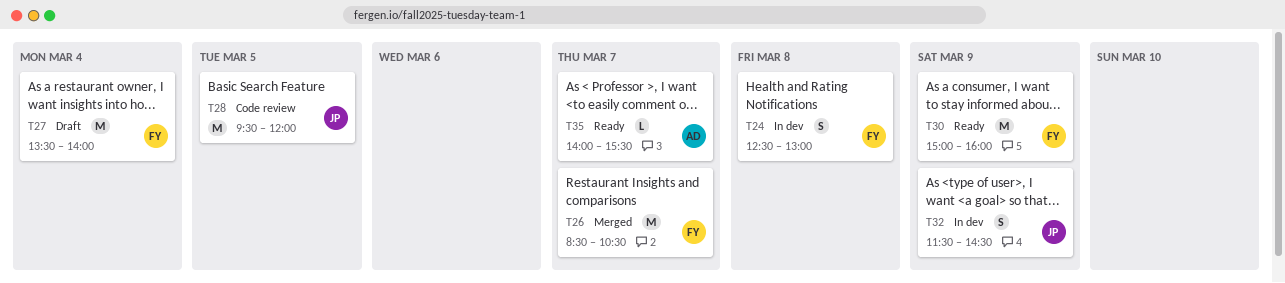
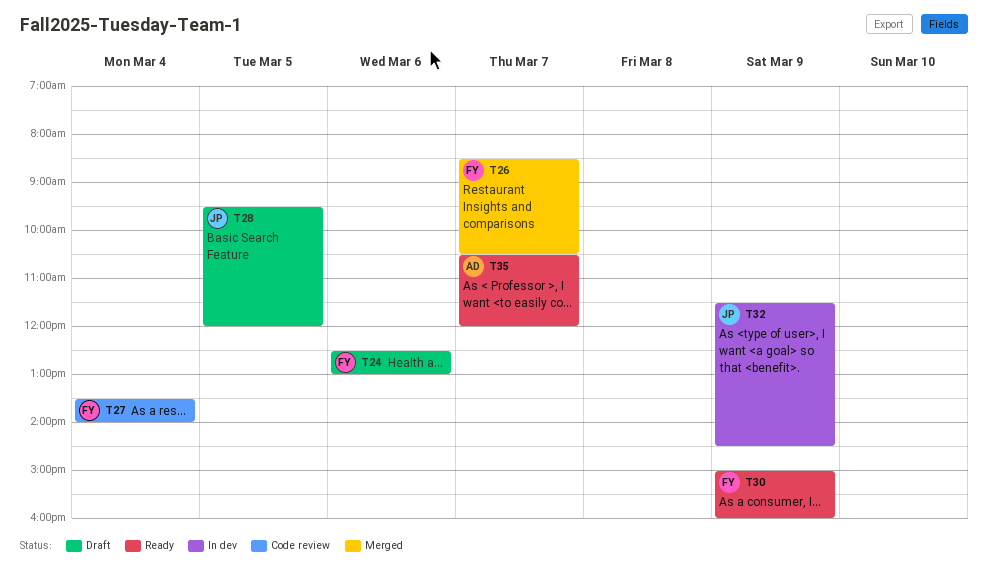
T24, status: In dev -> Draft
T24, day: Mar 8 -> Mar 6
T27, status: Draft -> Code review
T28, status: Code review -> Draft
T35, begins: 14:00 -> 10:30
T35, ends: 15:30 -> 12:00

